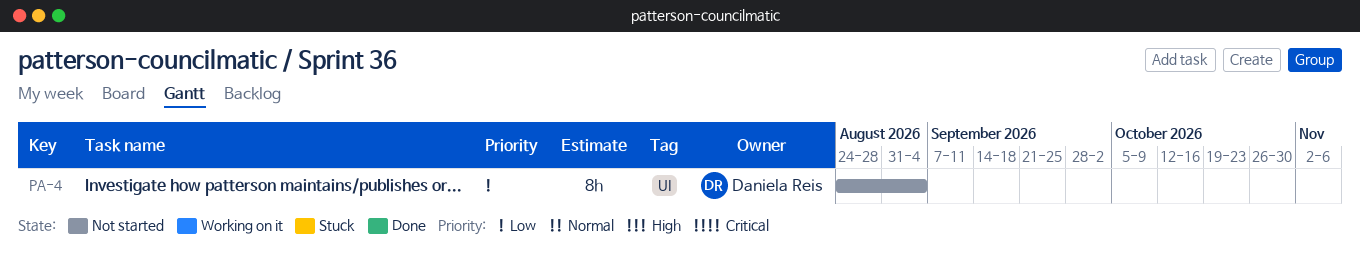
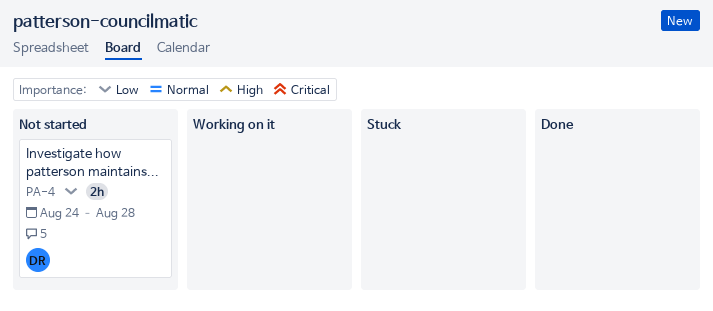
PA-4, estimate: 8h -> 2h
PA-4, due: Sep 4 -> Aug 28

